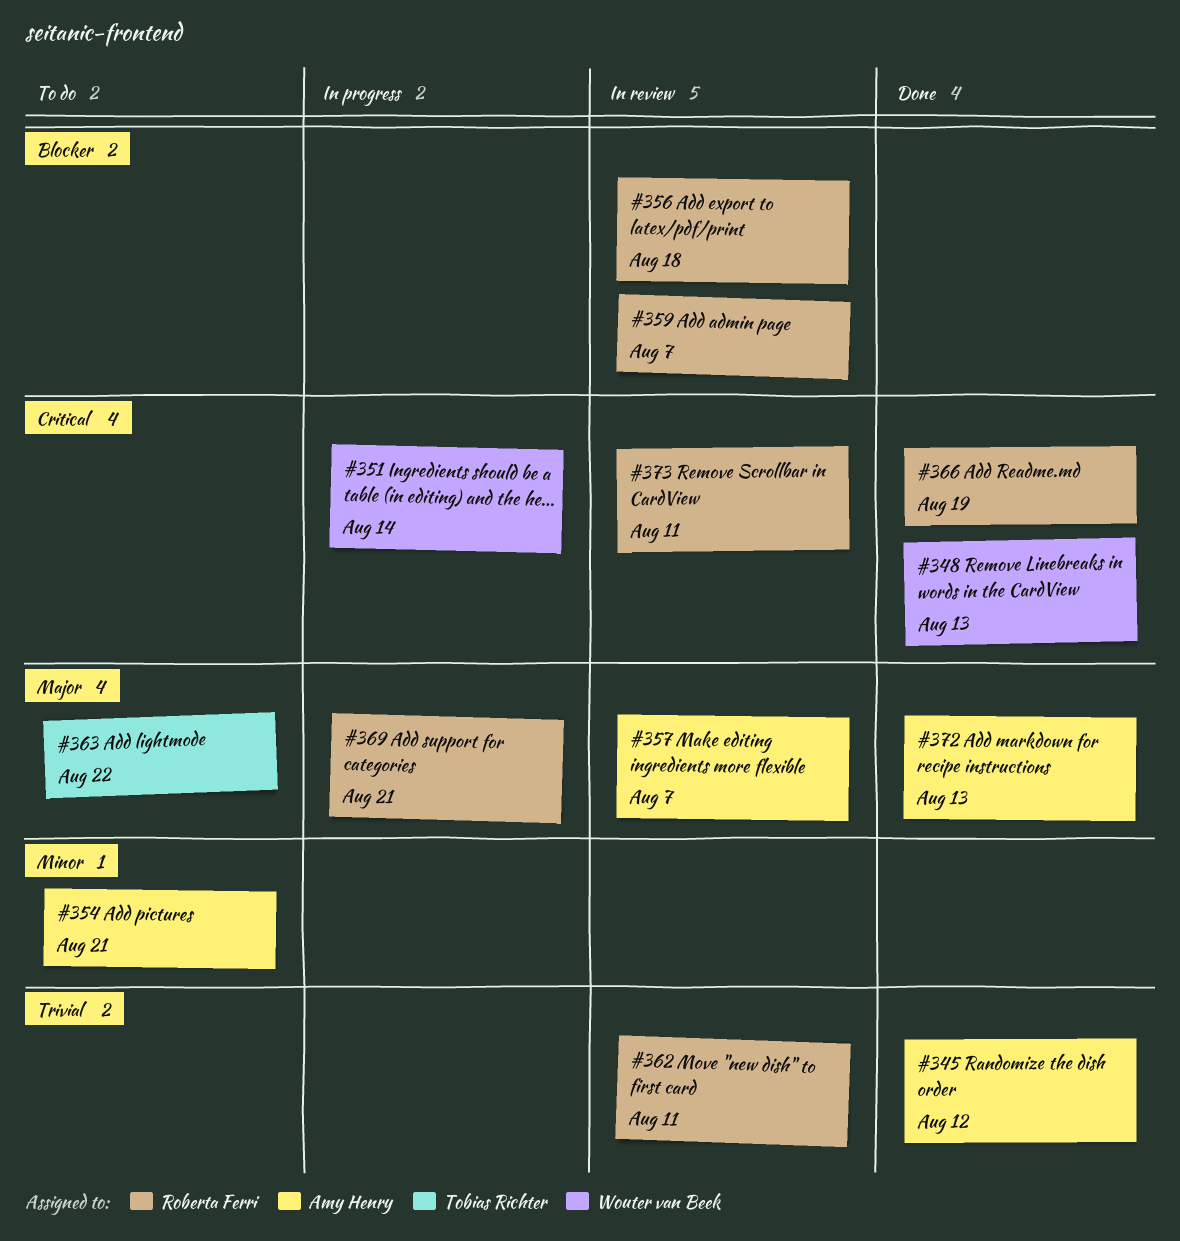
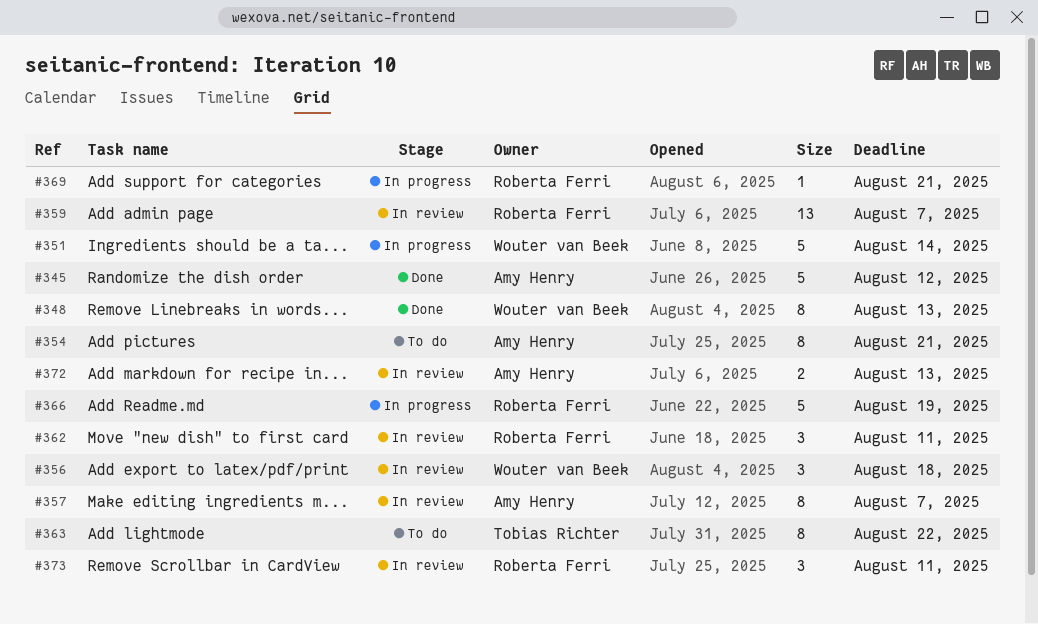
#356, owner: Roberta Ferri -> Wouter van Beek
#366, status: Done -> In progress
#372, status: Done -> In review

